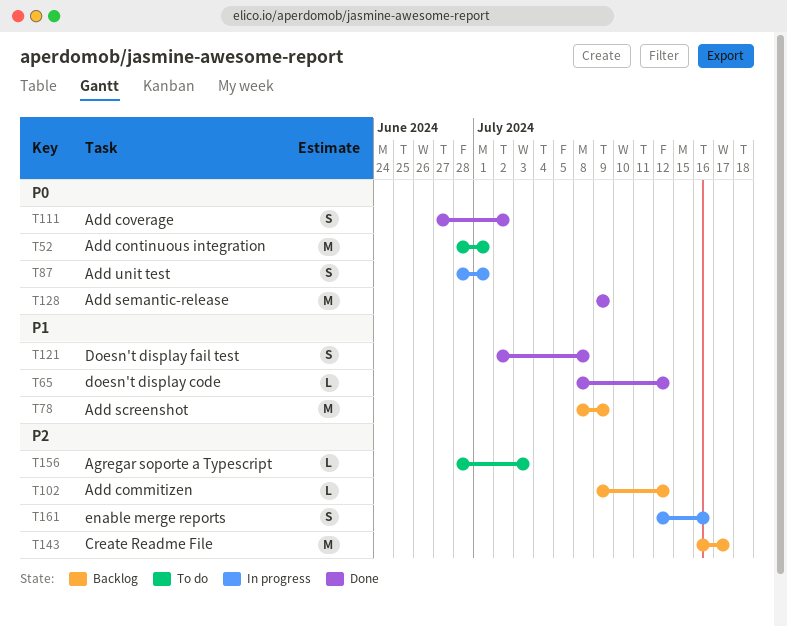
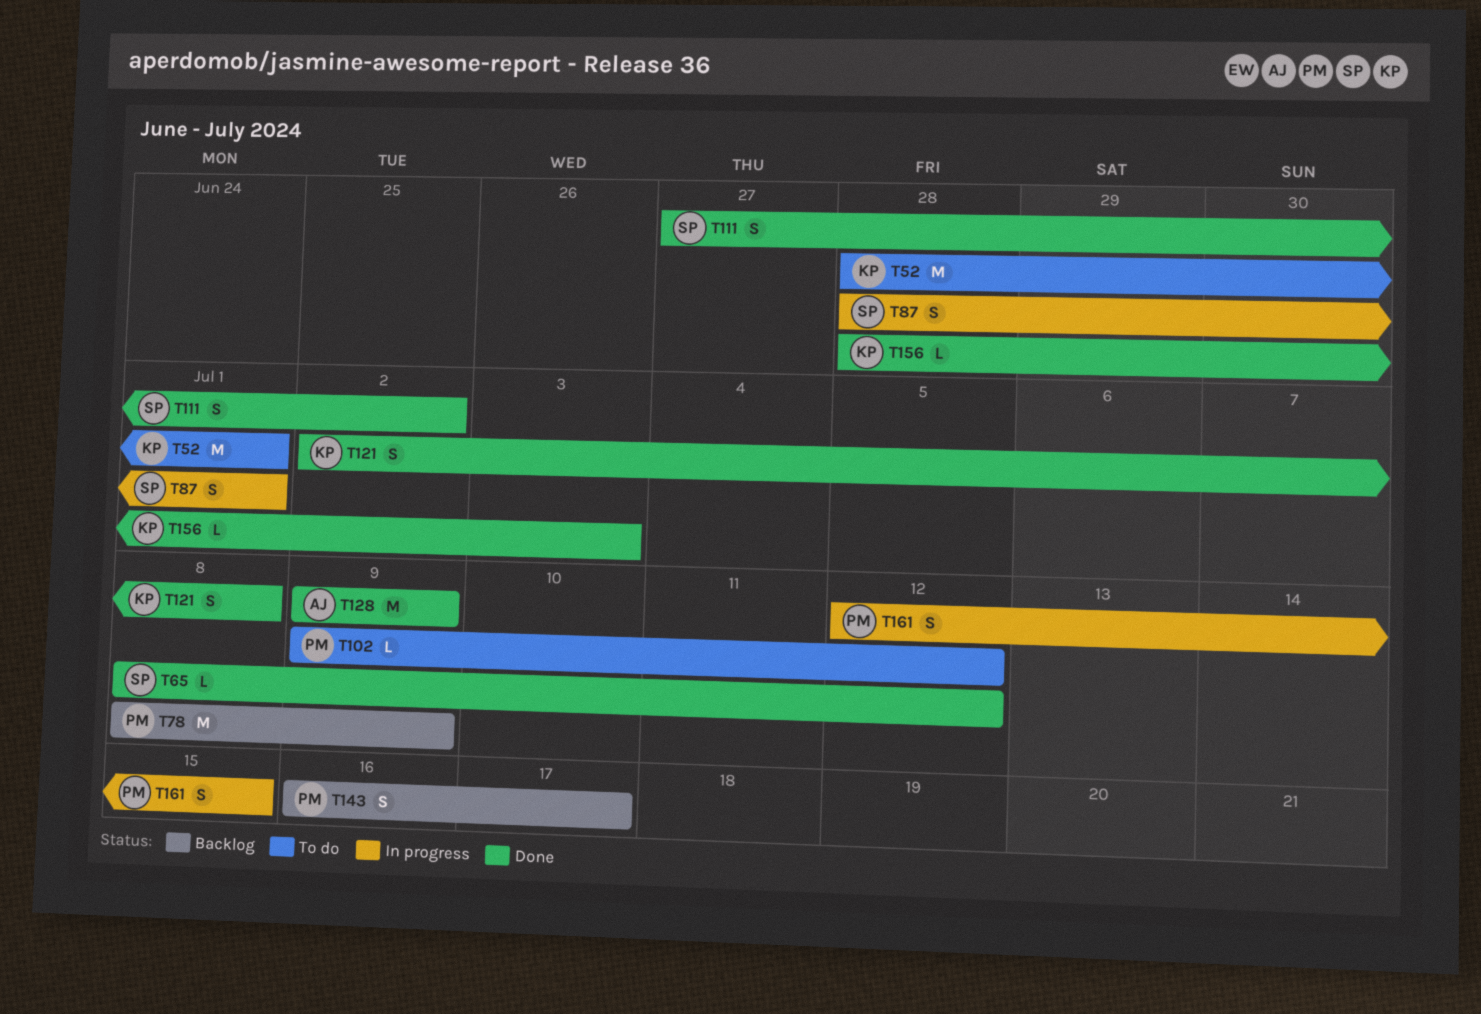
T102, status: Backlog -> To do
T143, estimate: M -> S
T156, status: To do -> Done
T161, due: Jul 16 -> Jul 15

